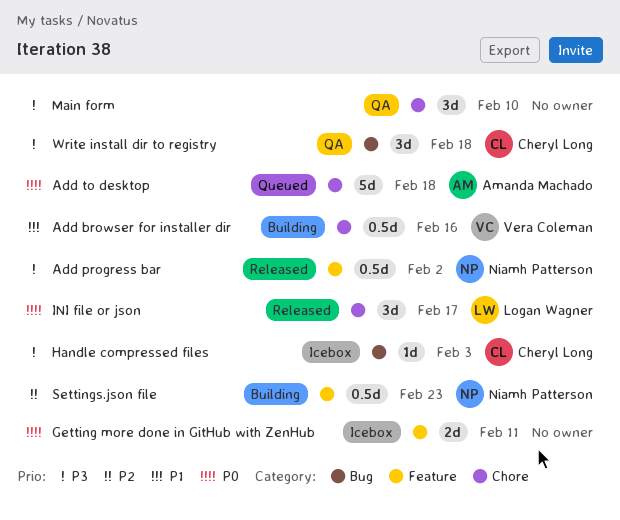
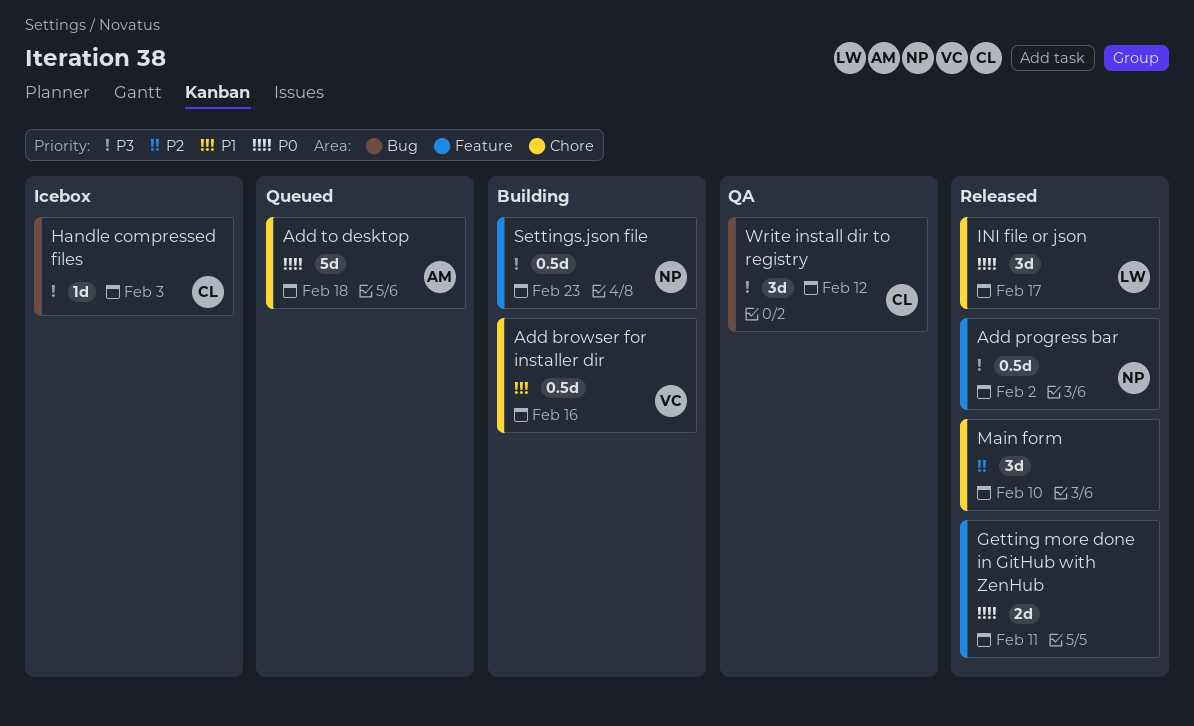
Getting more done in GitHub with ZenHub, status: Icebox -> Released
Main form, status: QA -> Released
Main form, priority: P3 -> P2
Settings.json file, priority: P2 -> P3
Write install dir to registry, due: Feb 18 -> Feb 12

